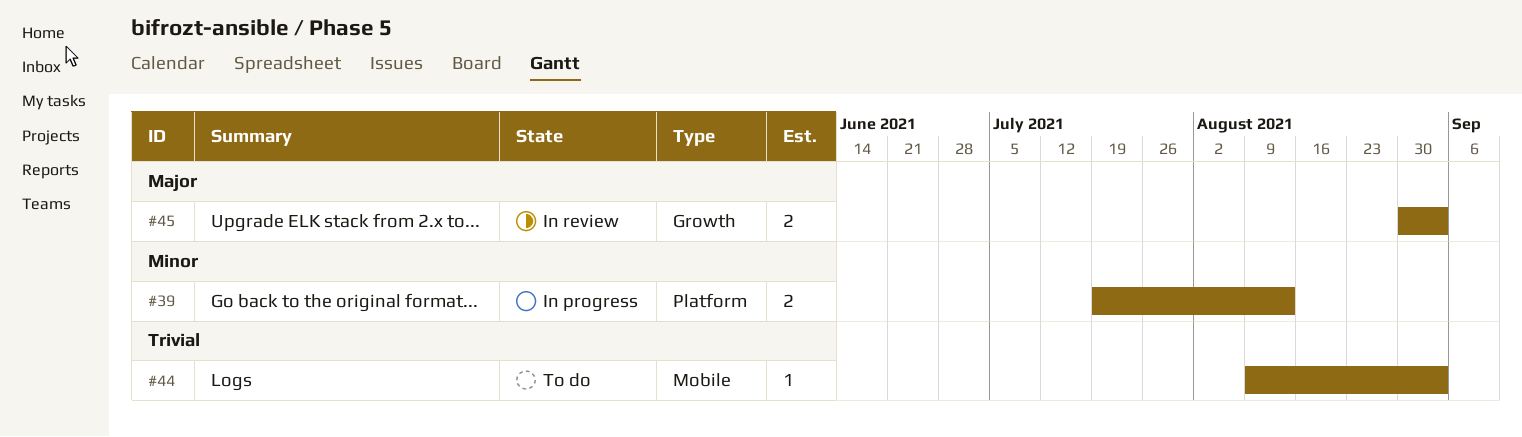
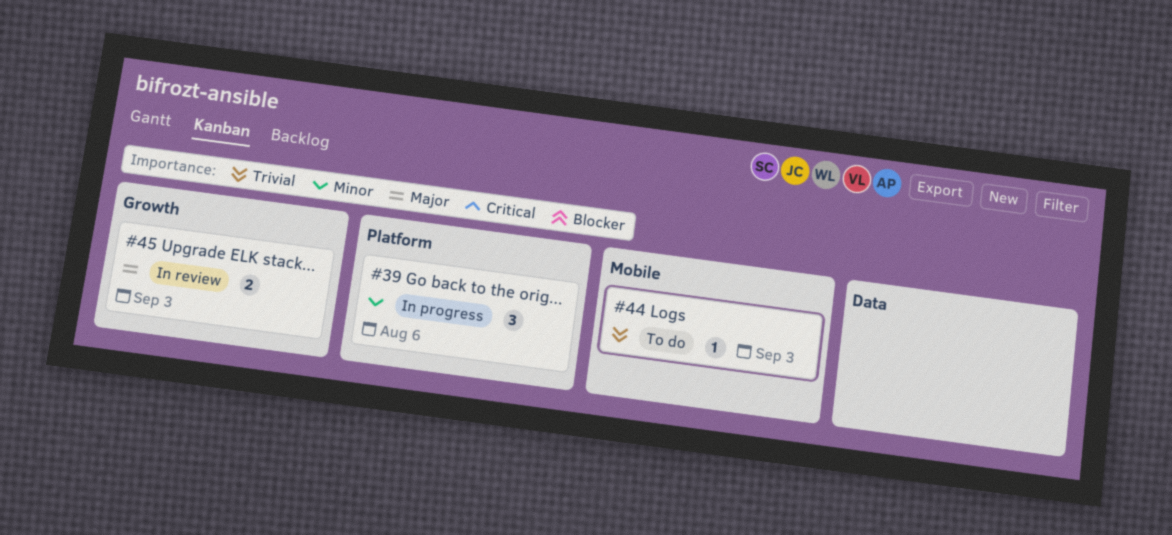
#39, estimate: 2 -> 3
#39, due: Aug 13 -> Aug 6

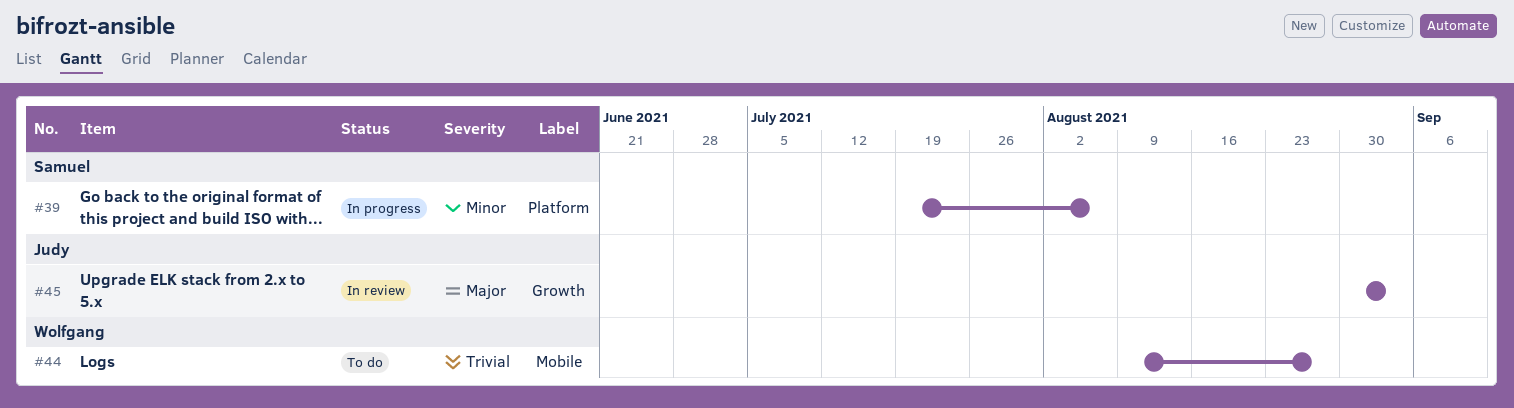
#44, due: Sep 3 -> Aug 27

